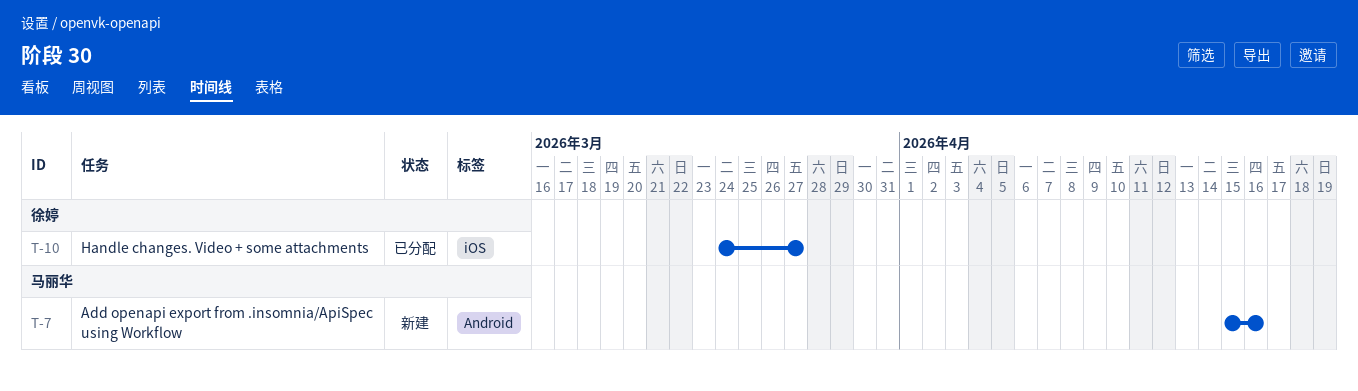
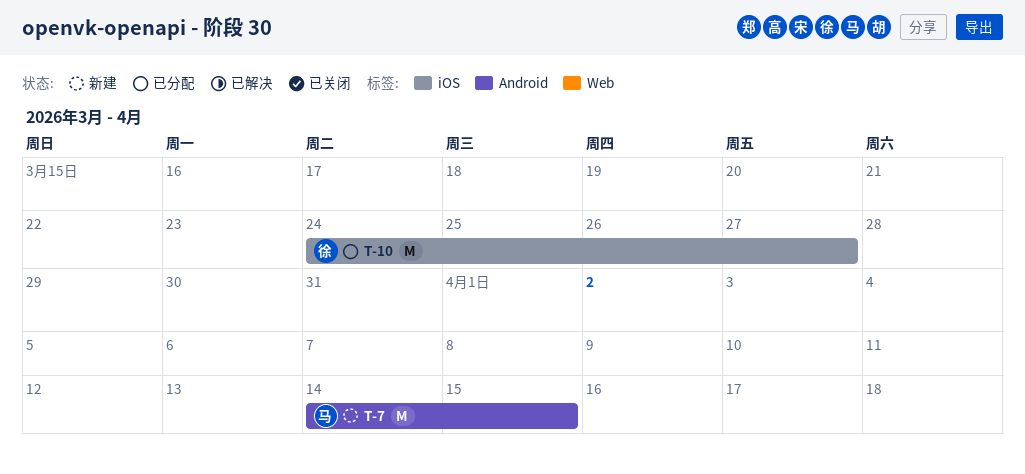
T-7, start: Apr 15 -> Apr 14
T-7, due: Apr 16 -> Apr 15

